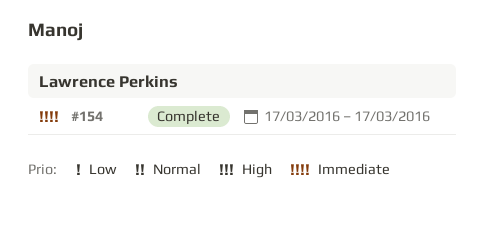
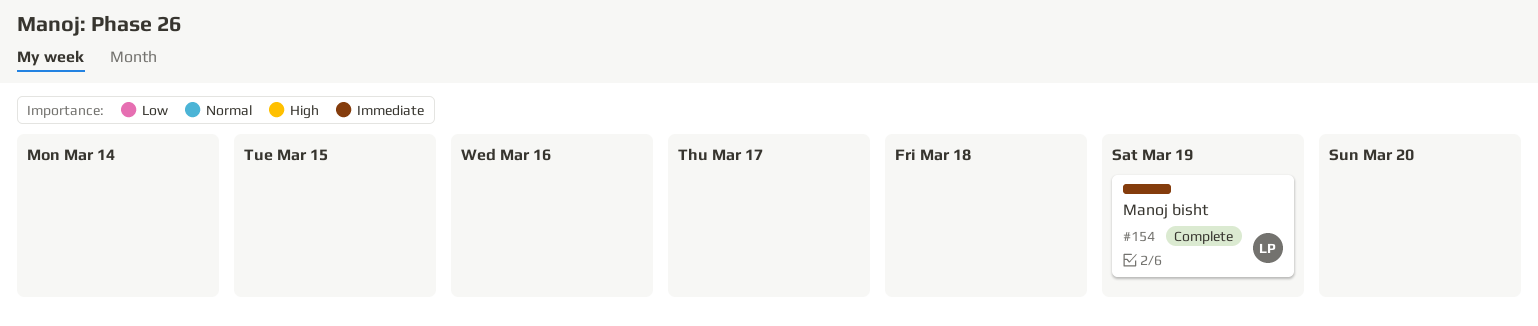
#154, due: Mar 17 -> Mar 19

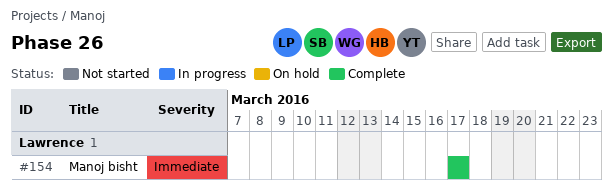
#154, due: Mar 19 -> Mar 17

